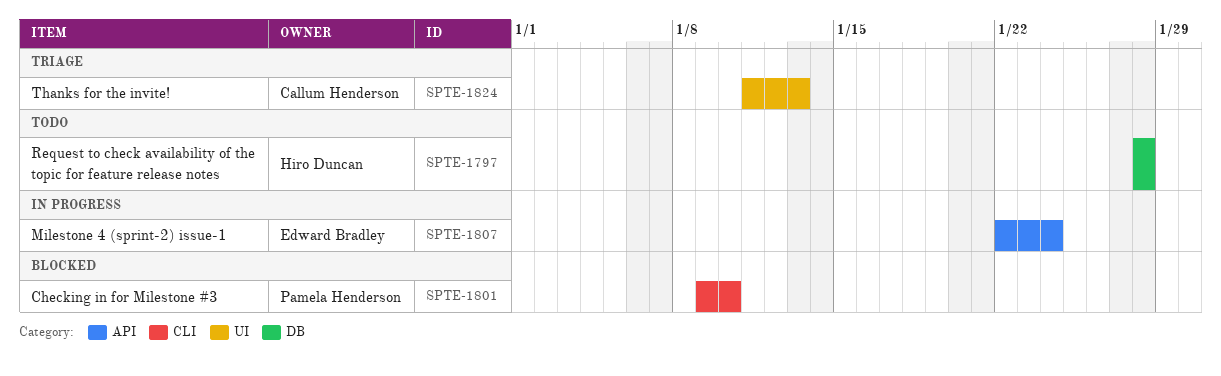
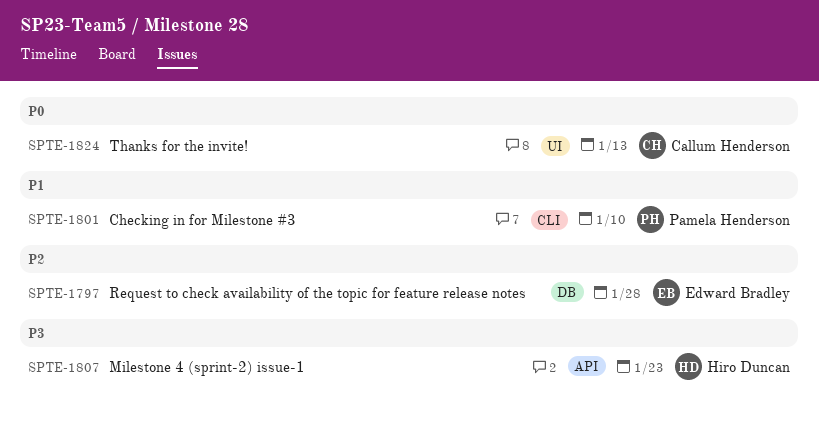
SPTE-1797, owner: Hiro Duncan -> Edward Bradley
SPTE-1807, owner: Edward Bradley -> Hiro Duncan
SPTE-1807, due: Jan 24 -> Jan 23

